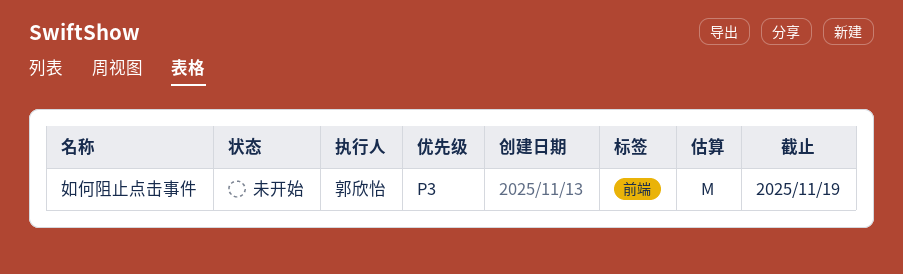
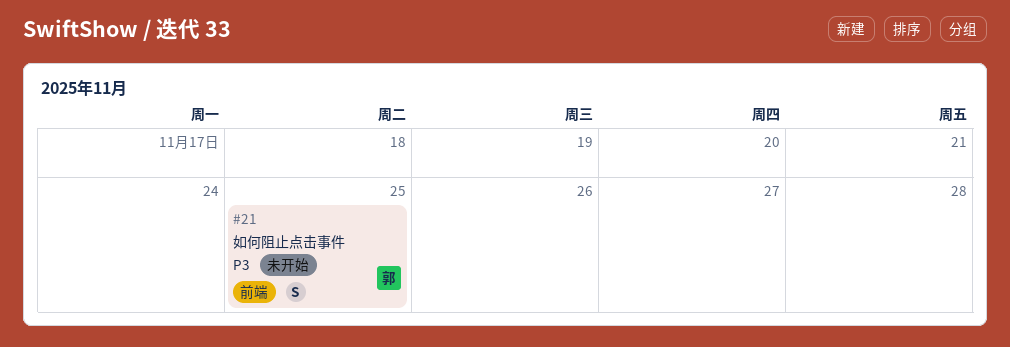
如何阻止点击事件, estimate: M -> S
如何阻止点击事件, due: Nov 19 -> Nov 25

